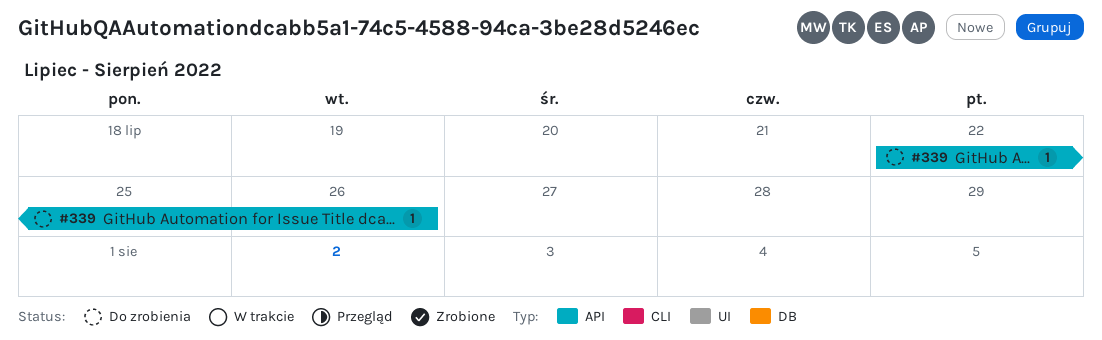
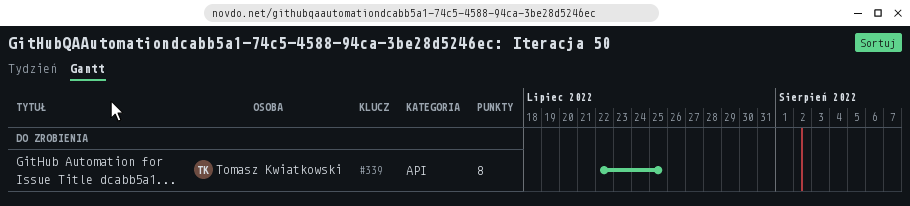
#339, estimate: 1 -> 8
#339, due: Jul 26 -> Jul 25

